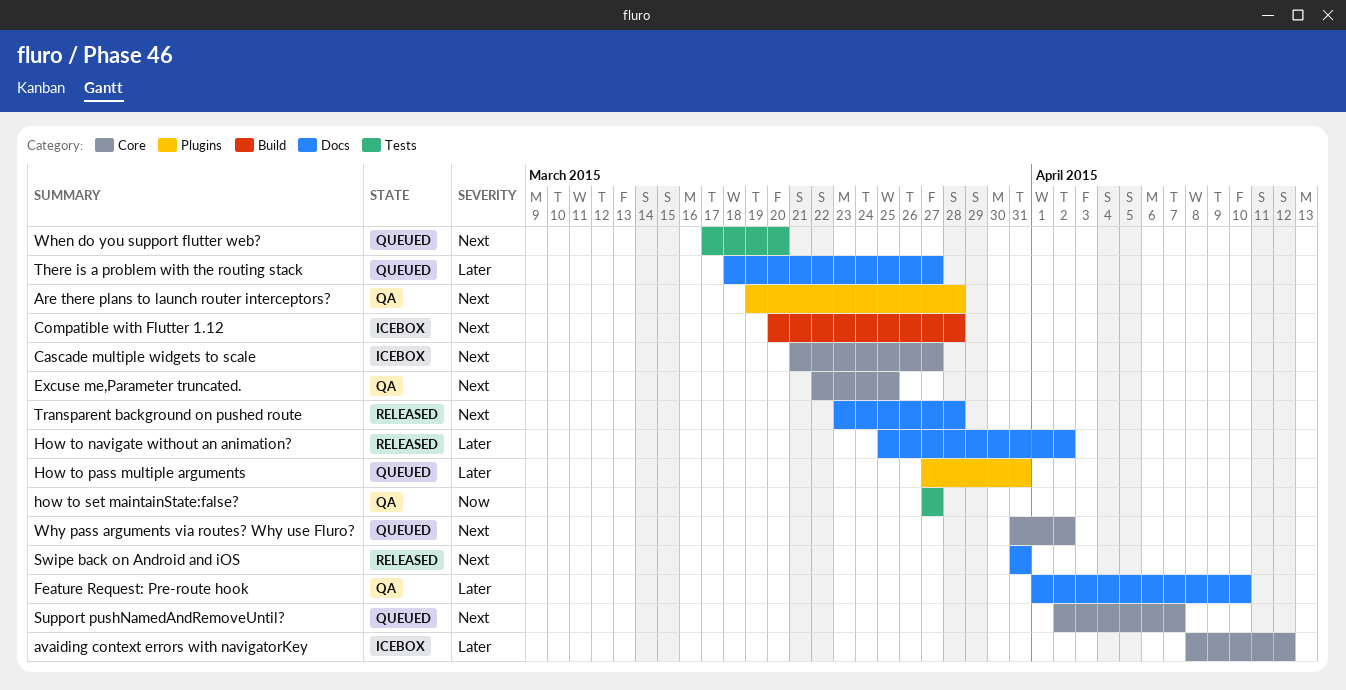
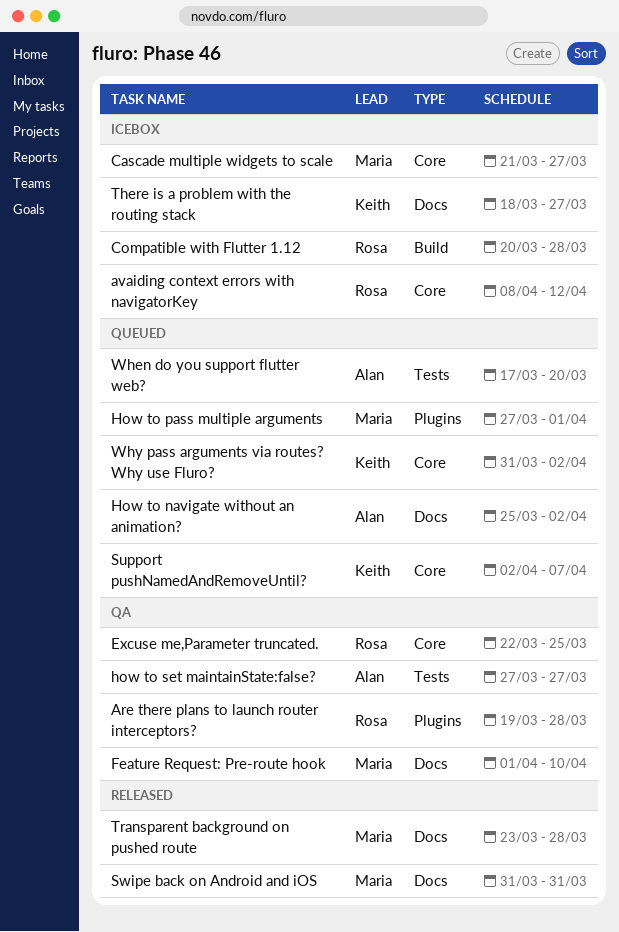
How to navigate without an animation?, status: Released -> Queued
How to pass multiple arguments, due: Mar 31 -> Apr 1
There is a problem with the routing stack, status: Queued -> Icebox

